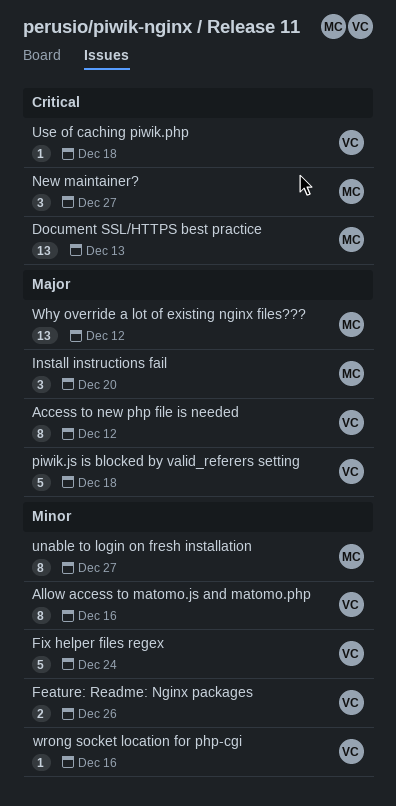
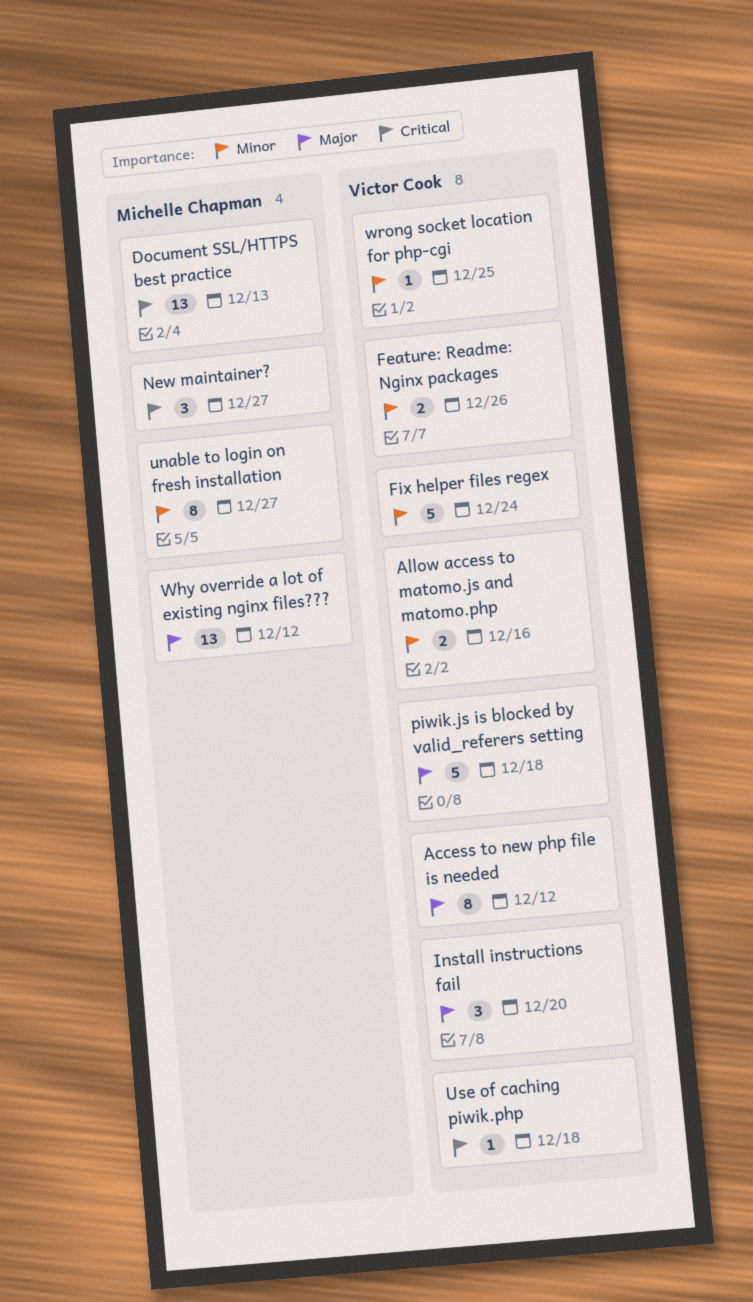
Allow access to matomo.js and matomo.php, estimate: 8 -> 2
Install instructions fail, owner: Michelle Chapman -> Victor Cook
wrong socket location for php-cgi, due: Dec 16 -> Dec 25

